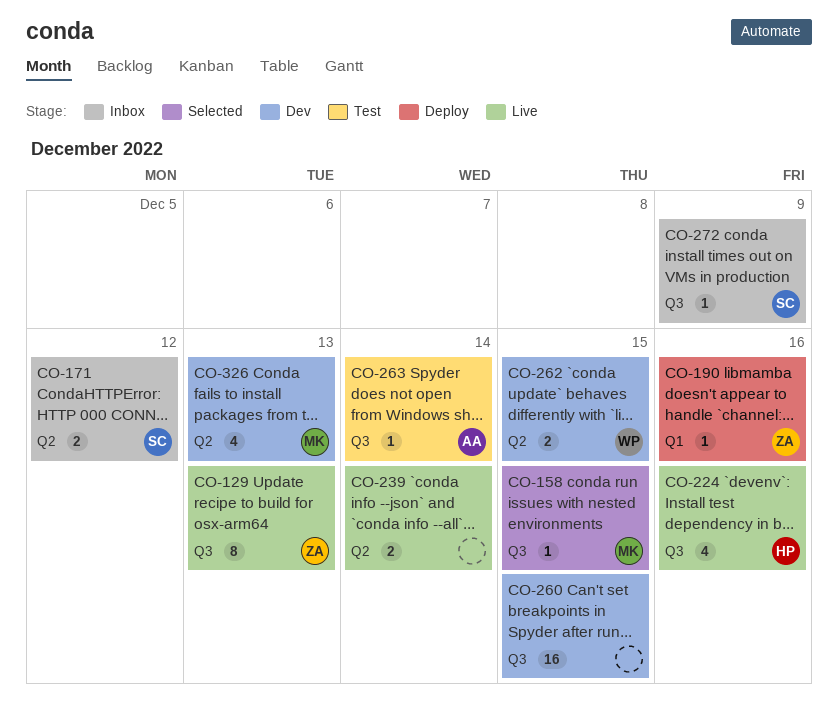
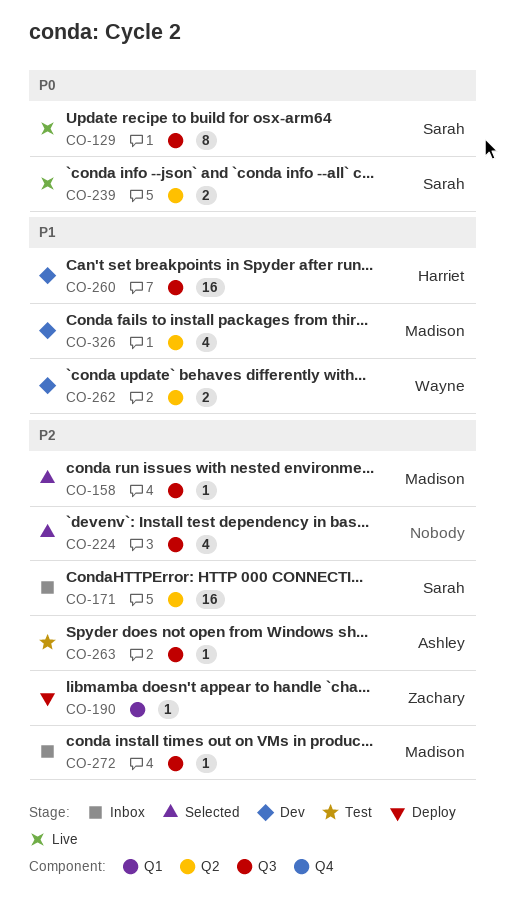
CO-129, owner: Zachary -> Sarah
CO-171, estimate: 2 -> 16
CO-224, status: Live -> Selected
CO-224, owner: Harriet -> none
CO-239, owner: none -> Sarah
CO-260, owner: none -> Harriet
CO-272, owner: Sarah -> Madison

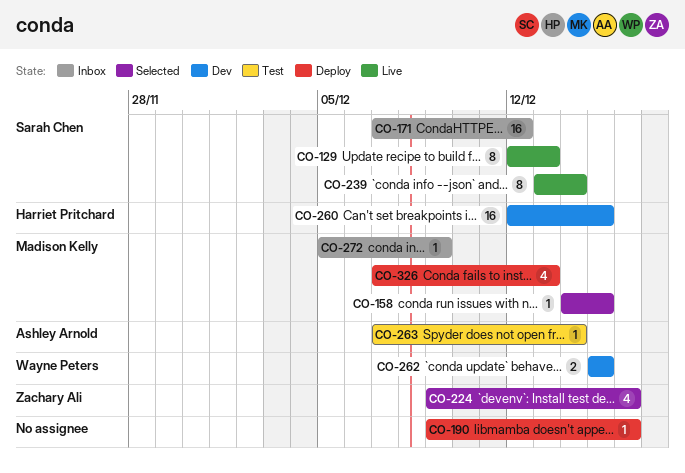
CO-190, owner: Zachary Ali -> none
CO-224, owner: none -> Zachary Ali
CO-239, estimate: 2 -> 8
CO-326, status: Dev -> Deploy

